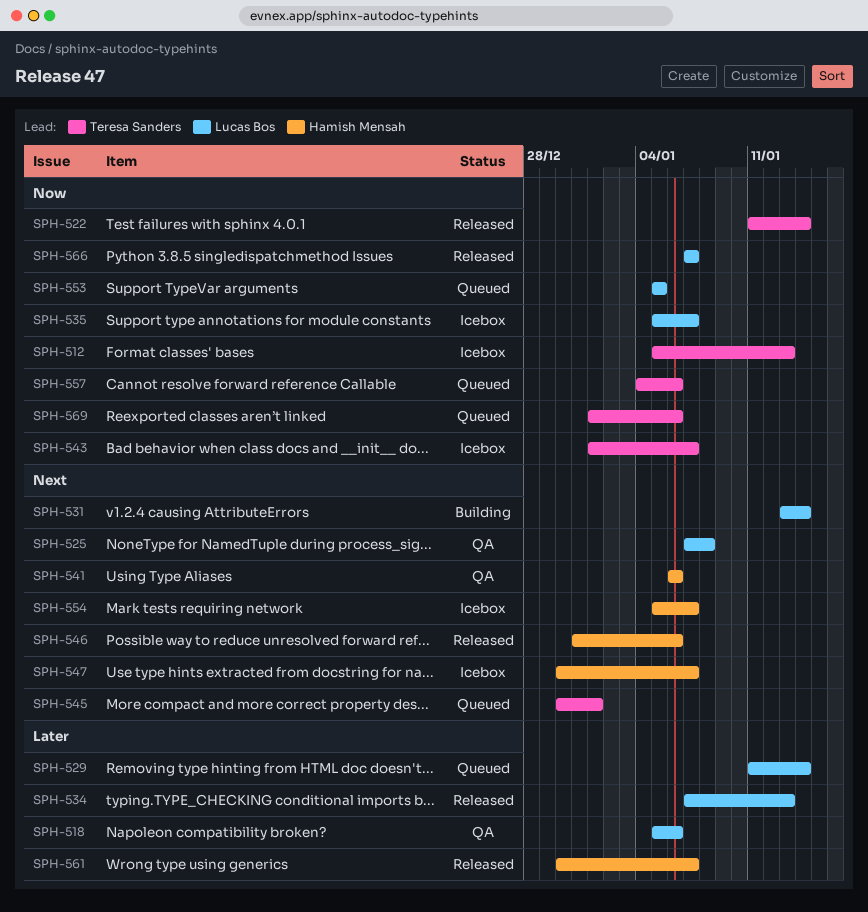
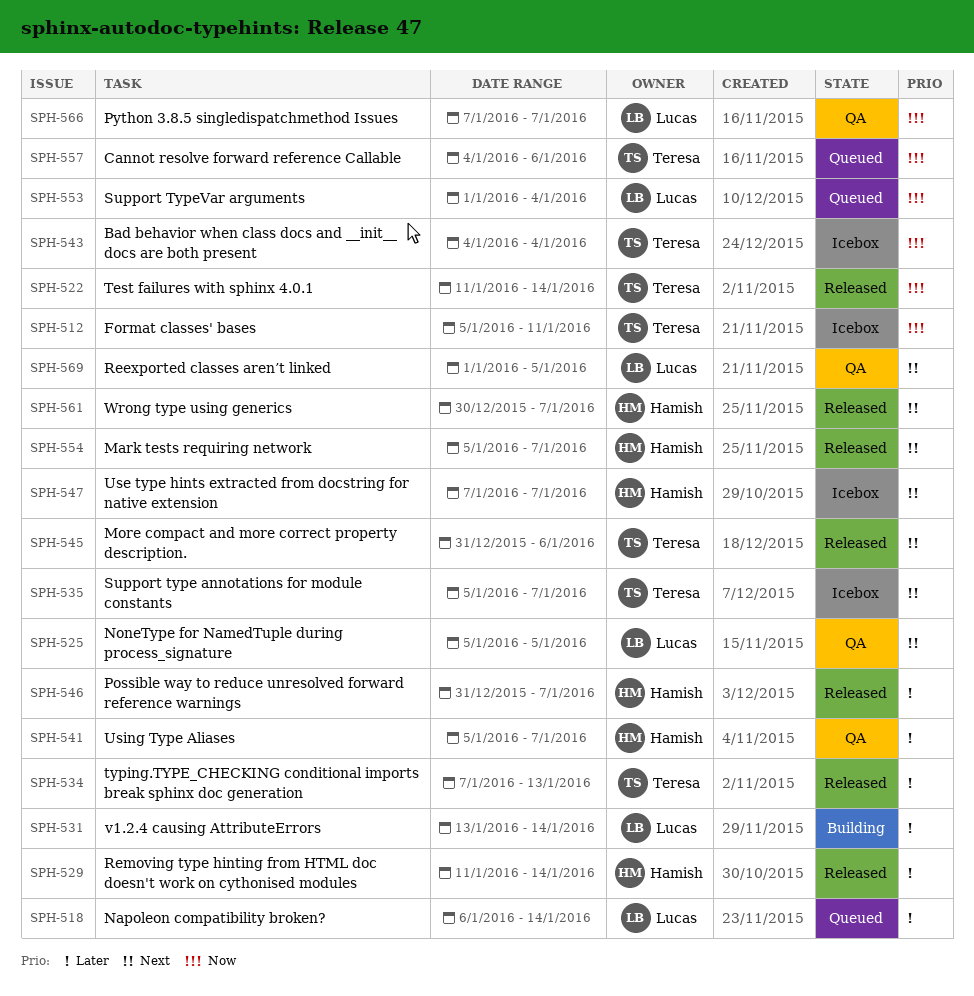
SPH-512, due: Jan 13 -> Jan 11
SPH-518, status: QA -> Queued
SPH-518, start: Jan 5 -> Jan 6
SPH-518, due: Jan 6 -> Jan 14
SPH-525, start: Jan 7 -> Jan 5
SPH-525, due: Jan 8 -> Jan 5
SPH-529, status: Queued -> Released
SPH-529, owner: Lucas Bos -> Hamish Mensah
SPH-531, priority: Next -> Later
SPH-534, owner: Lucas Bos -> Teresa Sanders
SPH-535, owner: Lucas Bos -> Teresa Sanders
SPH-535, priority: Now -> Next
SPH-541, priority: Next -> Later
SPH-541, start: Jan 6 -> Jan 5
SPH-541, due: Jan 6 -> Jan 7
SPH-543, start: Jan 1 -> Jan 4
SPH-543, due: Jan 7 -> Jan 4
SPH-545, status: Queued -> Released
SPH-545, start: Dec 30 -> Dec 31
SPH-545, due: Jan 1 -> Jan 6
SPH-546, priority: Next -> Later
SPH-546, due: Jan 6 -> Jan 7
SPH-547, start: Dec 30 -> Jan 7
SPH-553, start: Jan 5 -> Jan 1
SPH-553, due: Jan 5 -> Jan 4
SPH-554, status: Icebox -> Released
SPH-561, priority: Later -> Next
SPH-566, status: Released -> QA
SPH-569, status: Queued -> QA
SPH-569, owner: Teresa Sanders -> Lucas Bos
SPH-569, priority: Now -> Next
SPH-569, due: Jan 6 -> Jan 5

